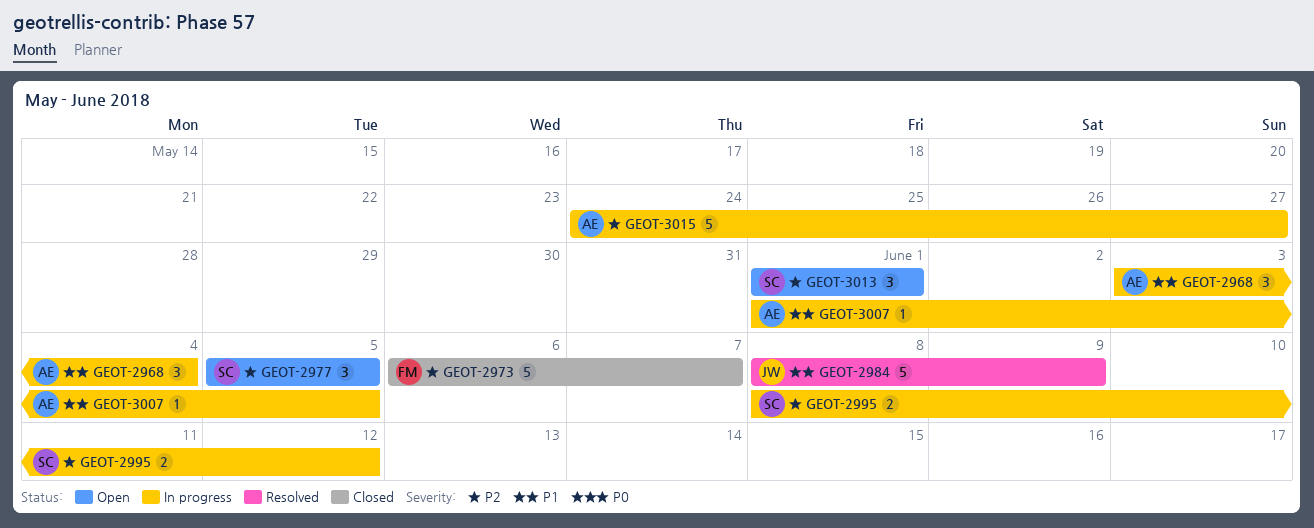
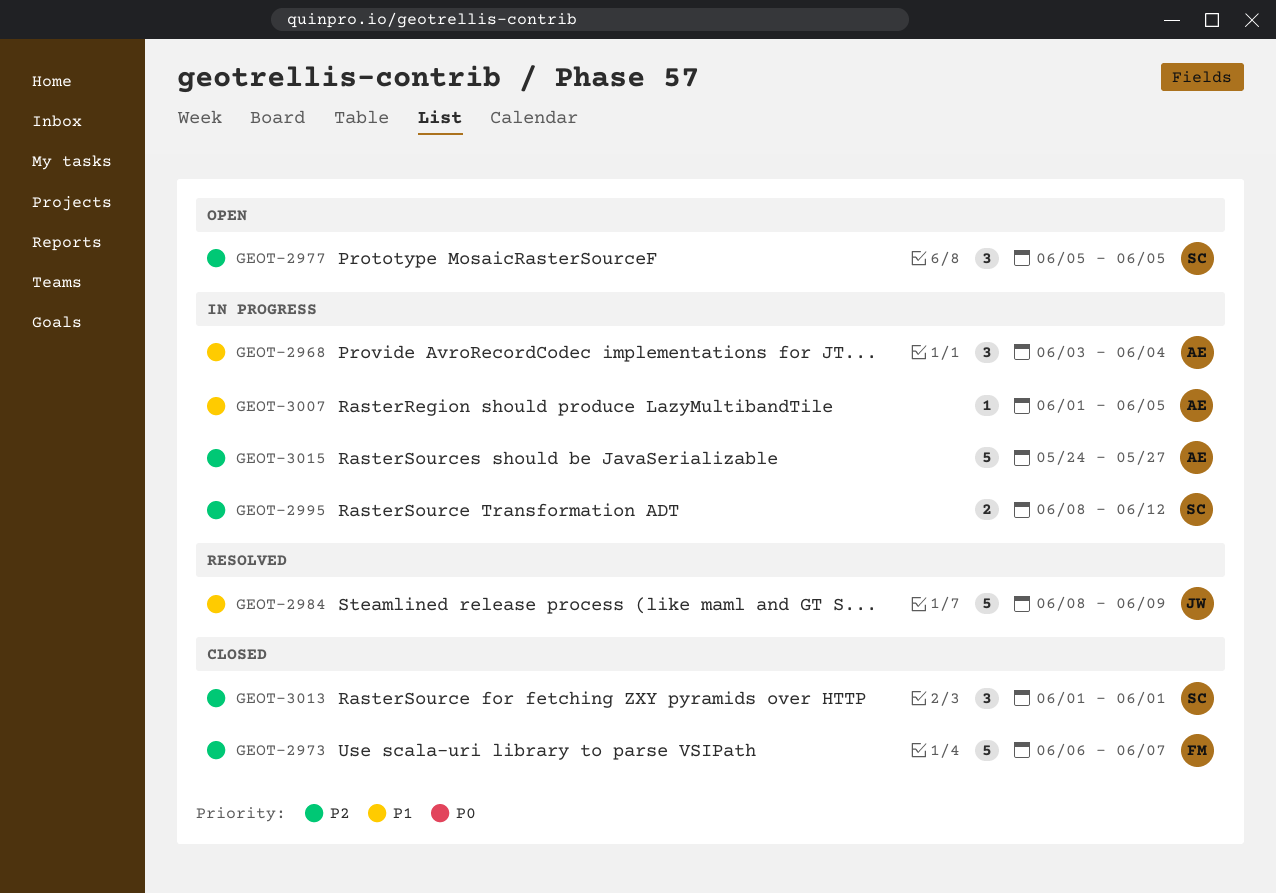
GEOT-3013, status: Open -> Closed

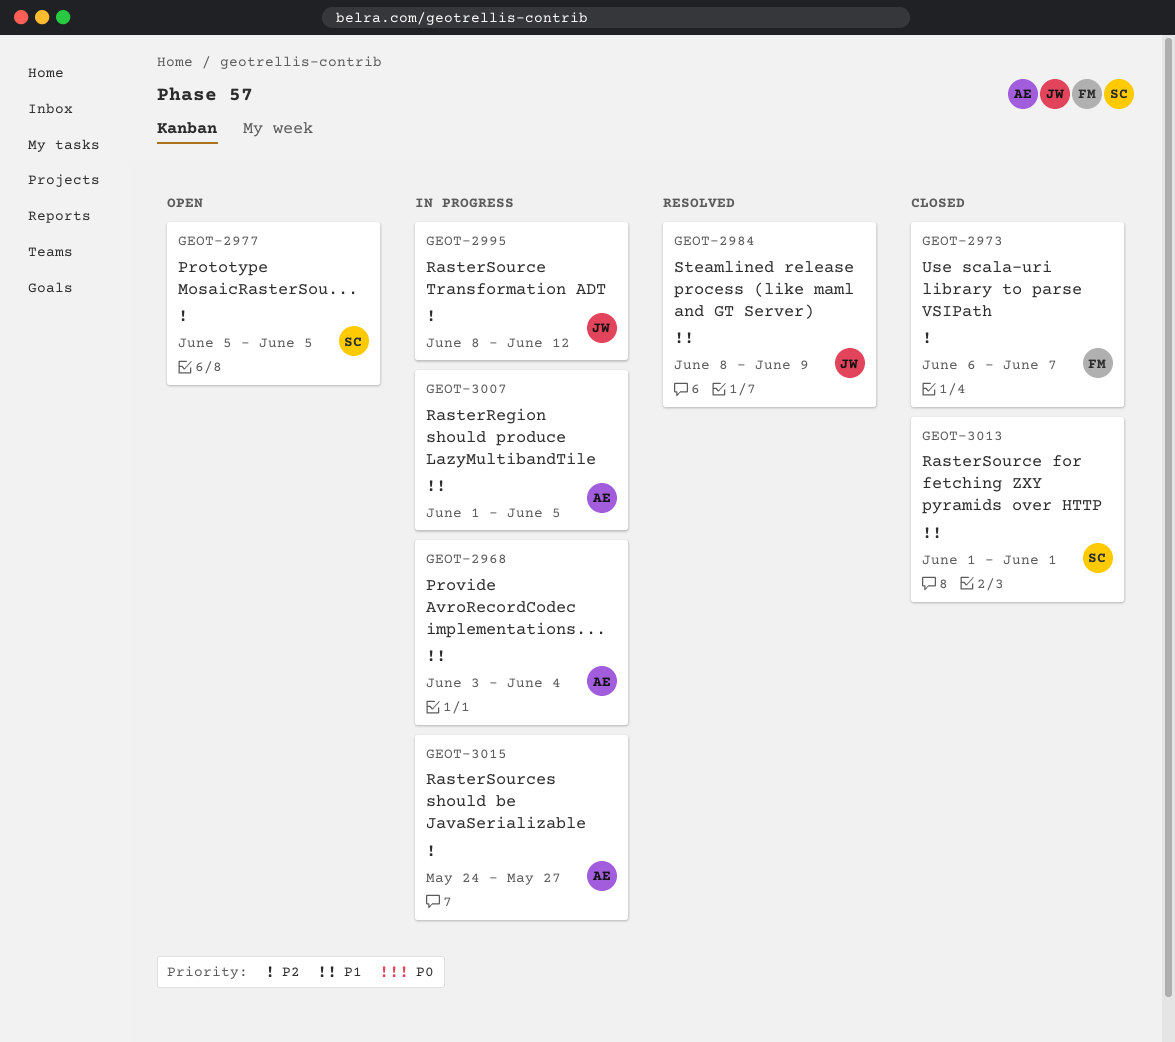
GEOT-2995, owner: SC -> JW
GEOT-3013, priority: P2 -> P1

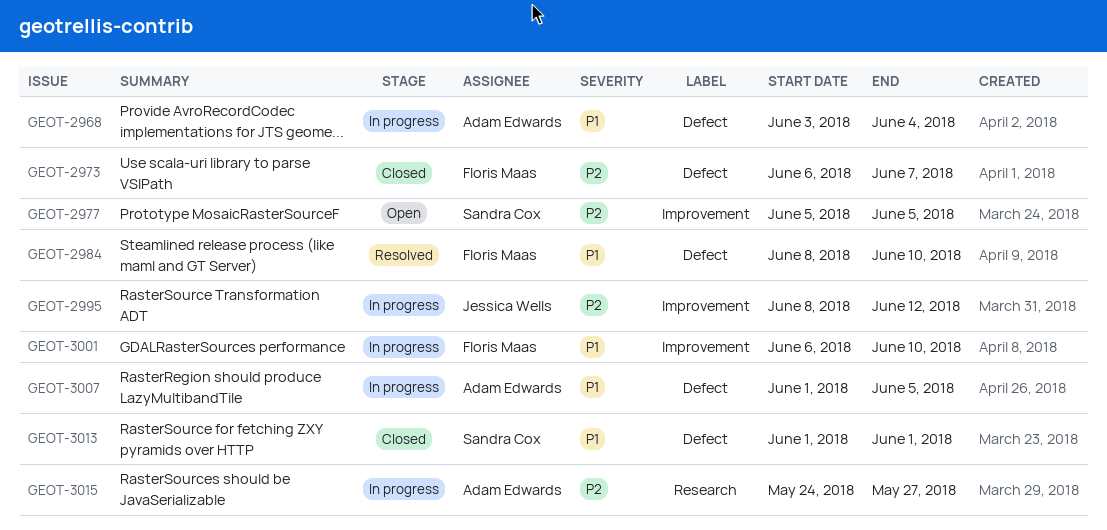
GEOT-2984, owner: Jessica Wells -> Floris Maas
GEOT-2984, due: Jun 9 -> Jun 10
GEOT-3001: none -> present

